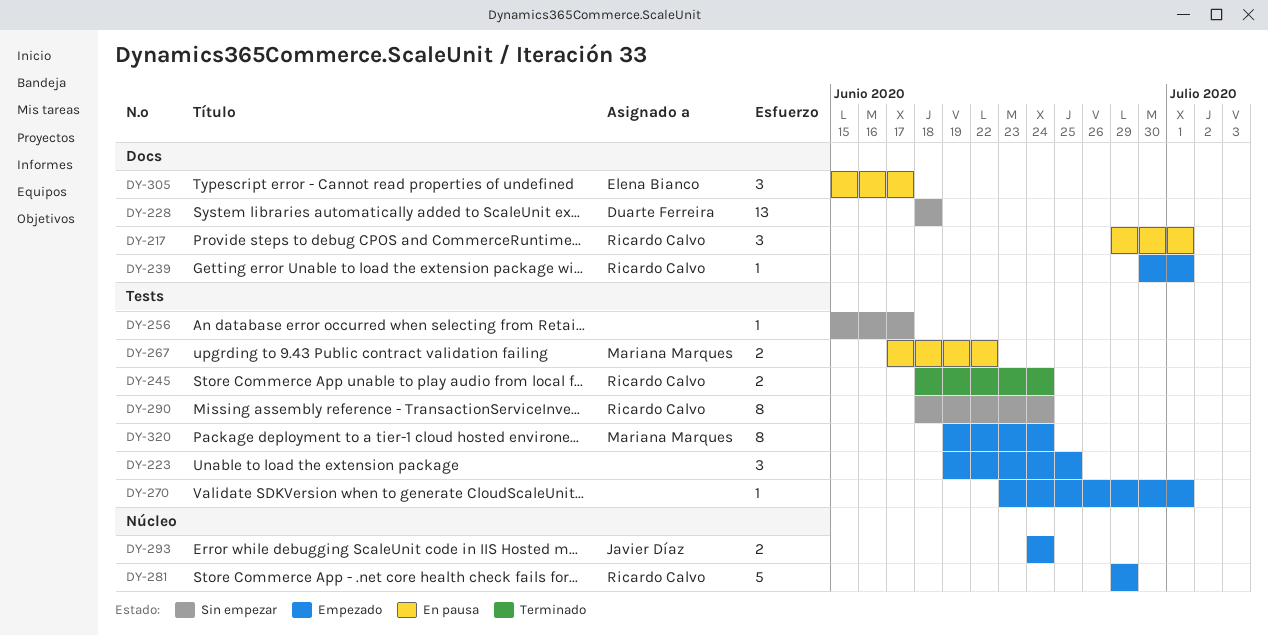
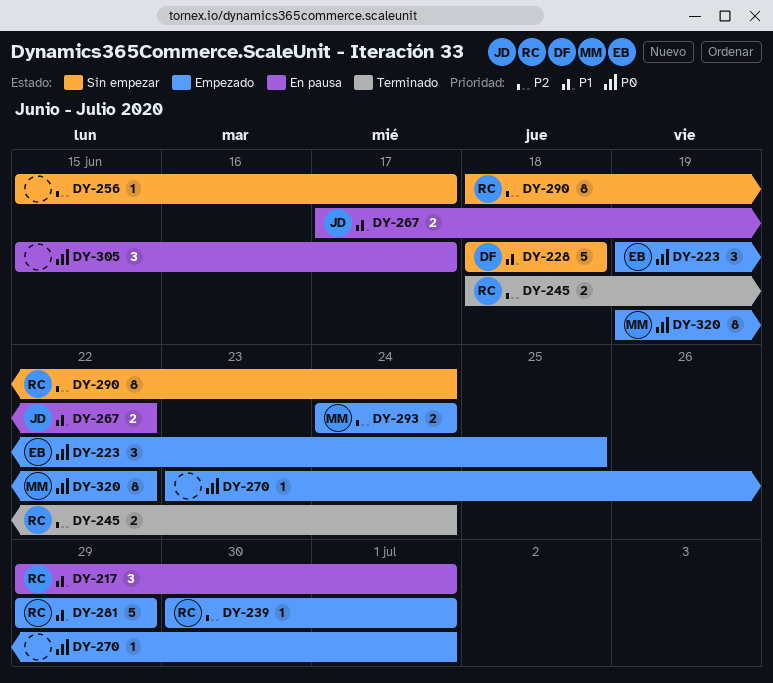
DY-223, owner: none -> Elena Bianco
DY-228, estimate: 13 -> 5
DY-267, owner: Mariana Marques -> Javier Díaz
DY-293, owner: Javier Díaz -> Mariana Marques
DY-305, owner: Elena Bianco -> none
DY-320, due: Jun 24 -> Jun 22

